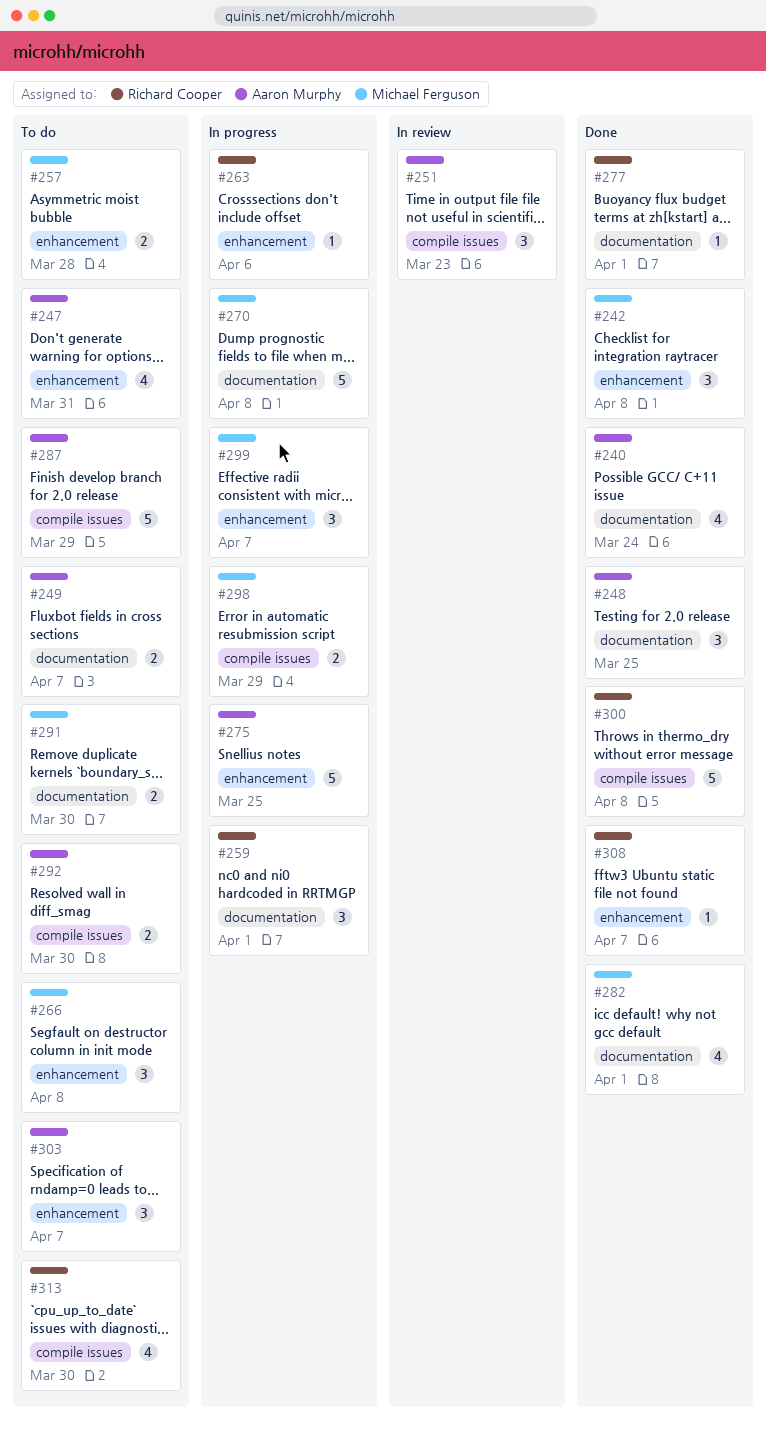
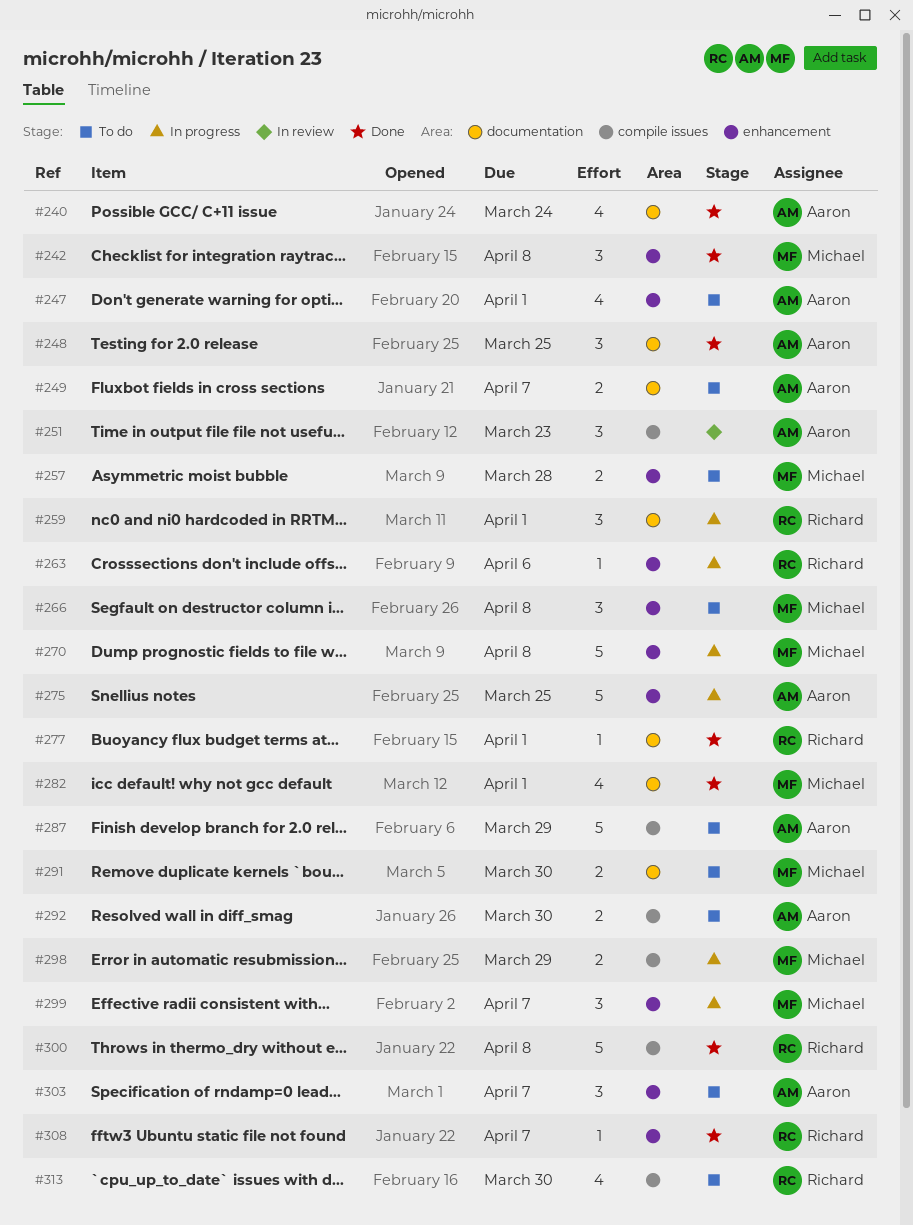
#247, due: Mar 31 -> Apr 1
#270, label: documentation -> enhancement

